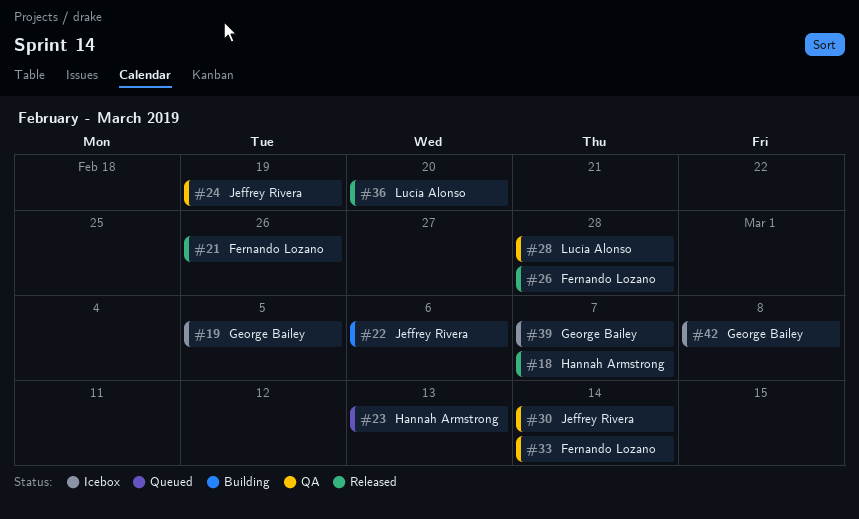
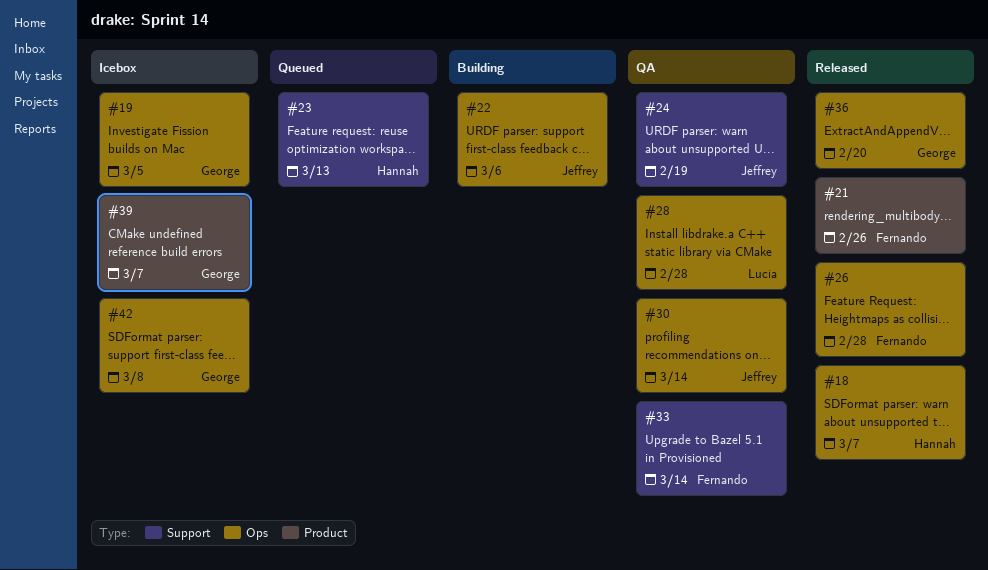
#36, owner: Lucía Alonso -> George Bailey

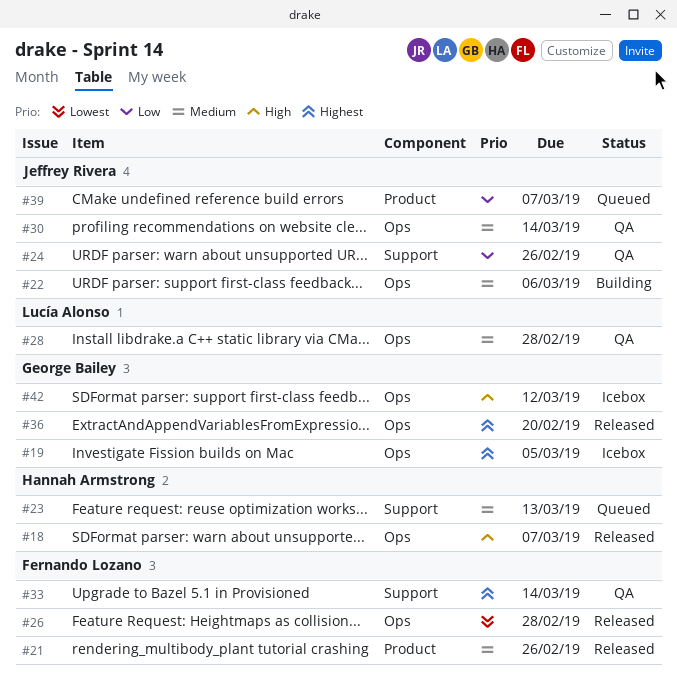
#24, due: Feb 19 -> Feb 26
#39, status: Icebox -> Queued
#39, owner: George Bailey -> Jeffrey Rivera
#42, due: Mar 8 -> Mar 12

